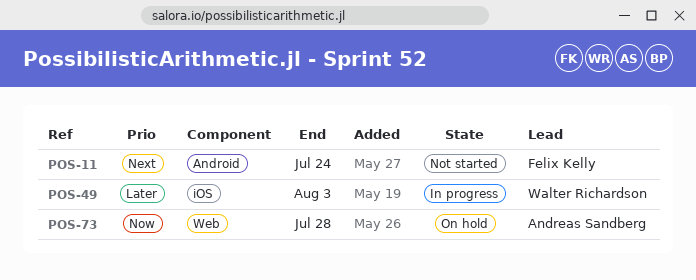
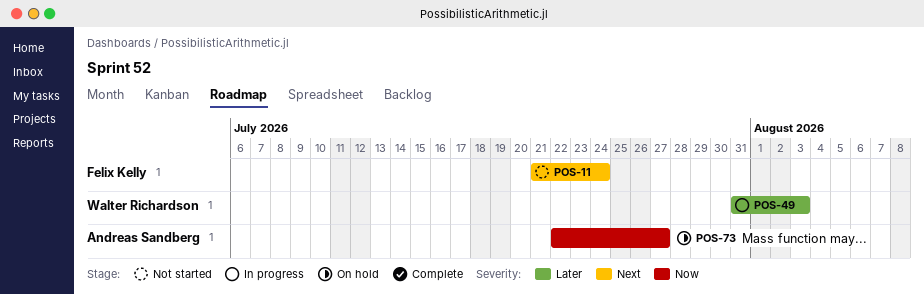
POS-73, due: Jul 28 -> Jul 27

